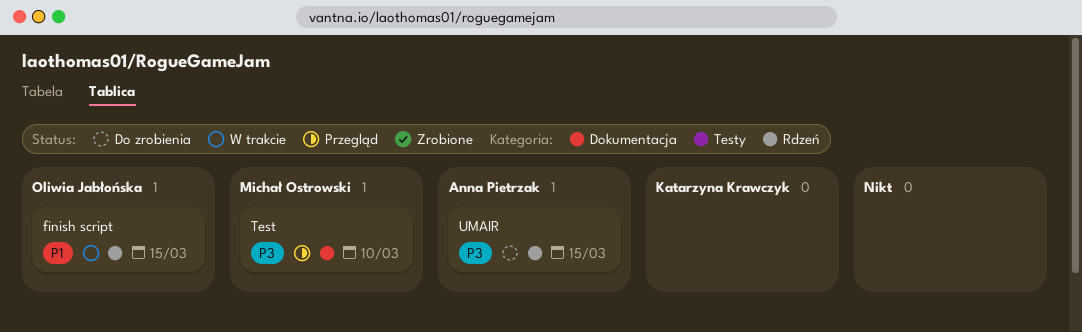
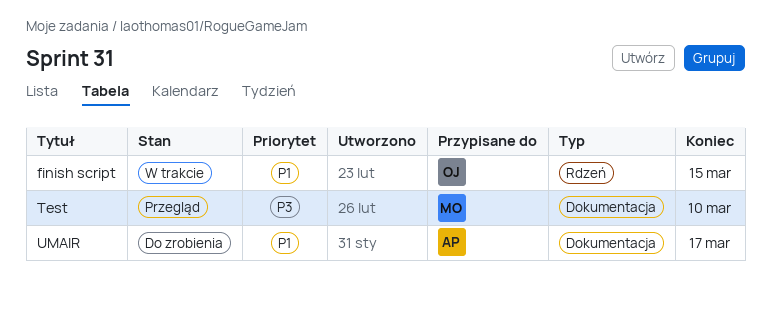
UMAIR, priority: P3 -> P1
UMAIR, label: Rdzeń -> Dokumentacja
UMAIR, due: Mar 15 -> Mar 17

